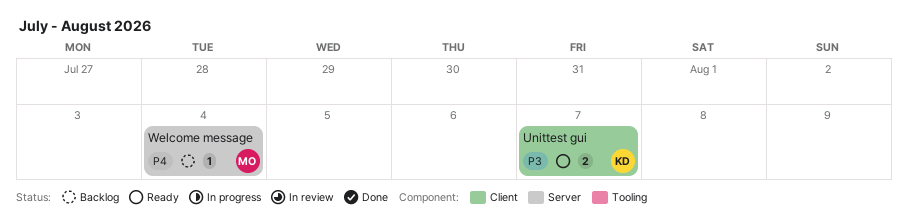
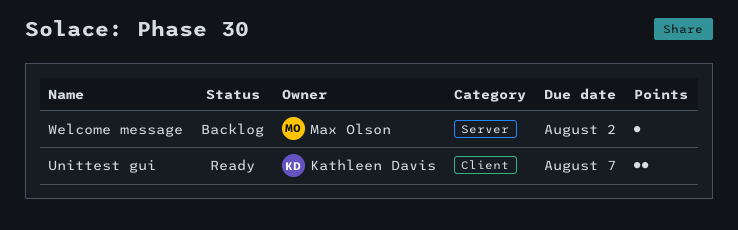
Welcome message, due: Aug 4 -> Aug 2

